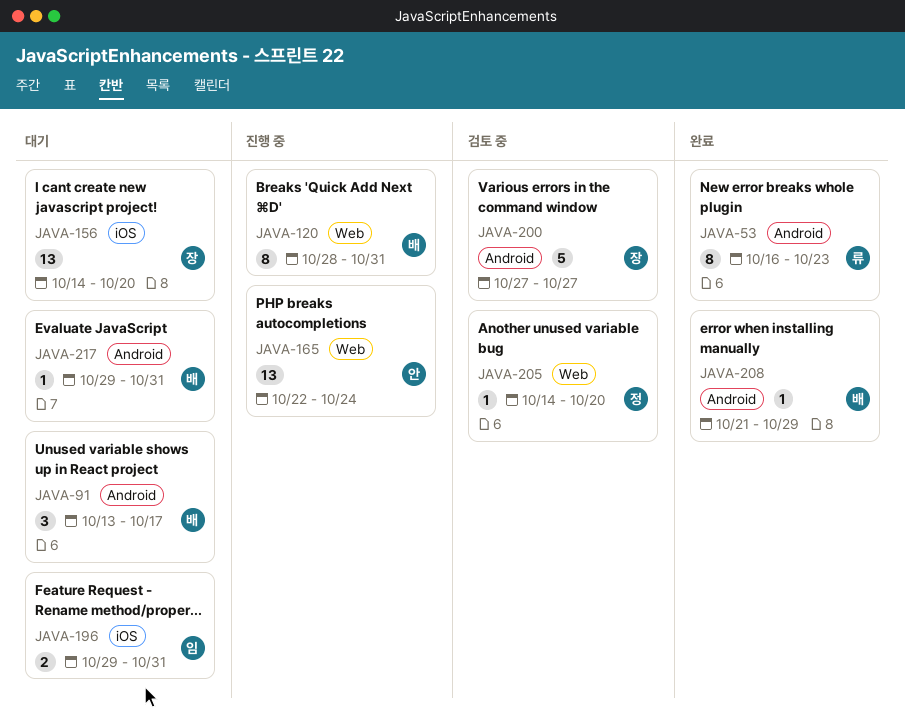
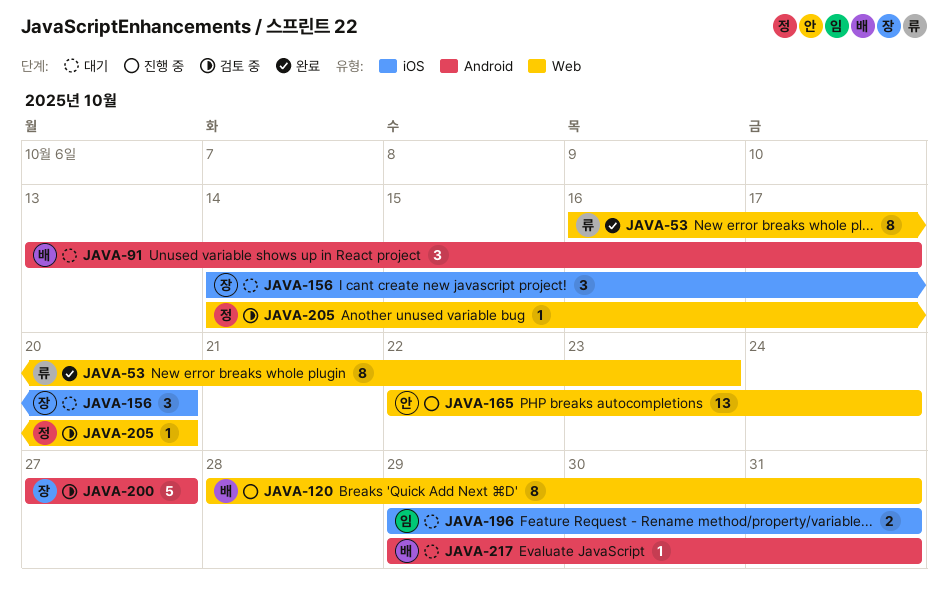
JAVA-53, label: Android -> Web
JAVA-156, estimate: 13 -> 3
JAVA-208: present -> none

